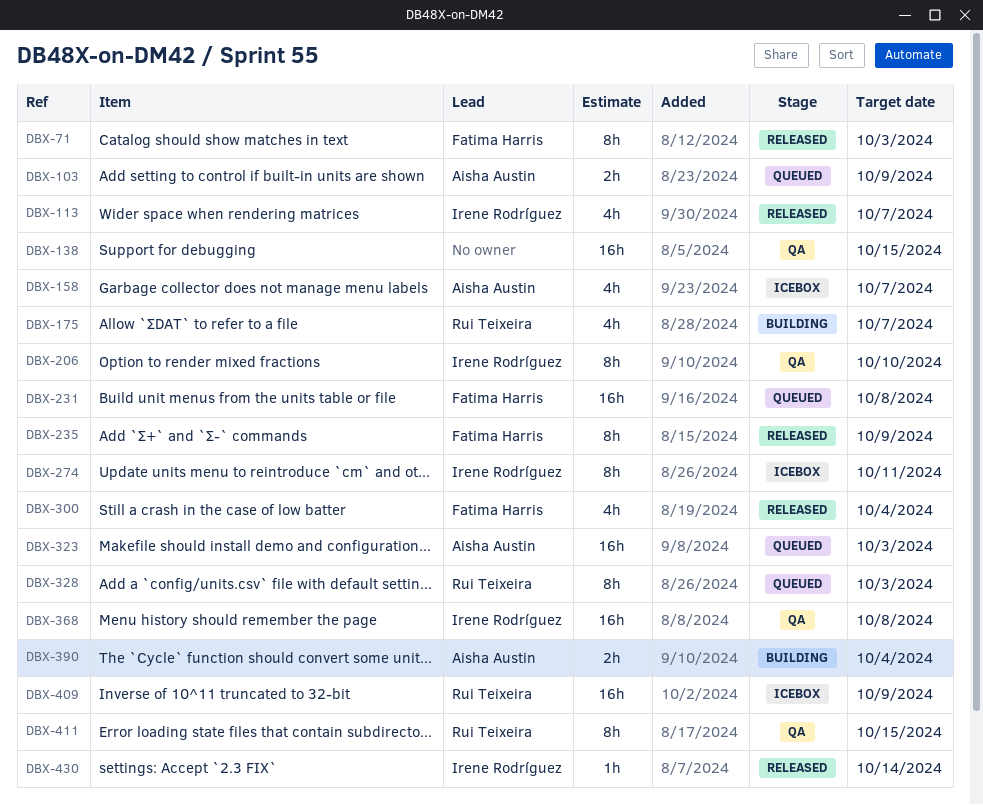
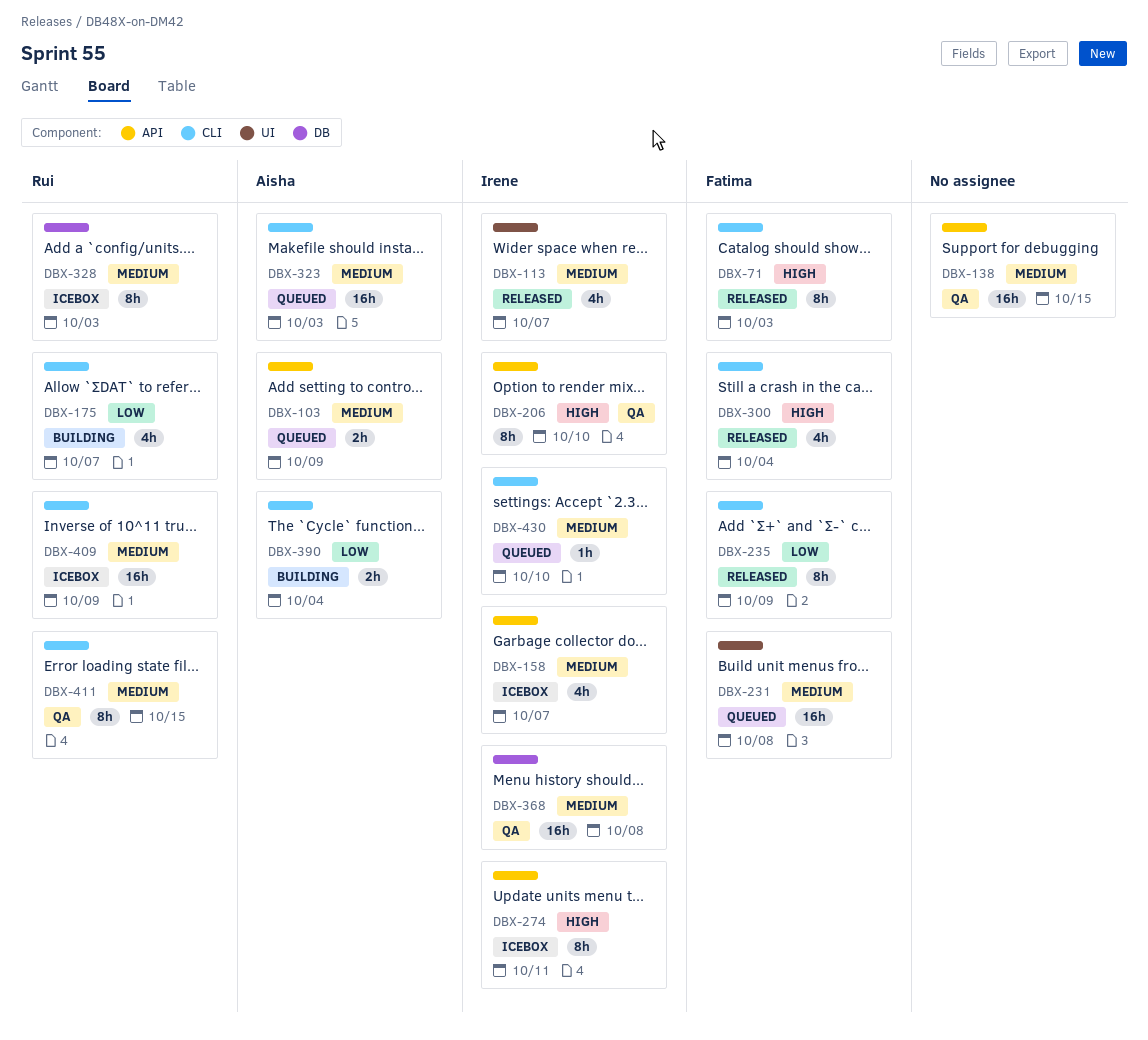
DBX-158, owner: Aisha Austin -> Irene Rodríguez
DBX-328, status: Queued -> Icebox
DBX-430, status: Released -> Queued
DBX-430, due: Oct 14 -> Oct 10

